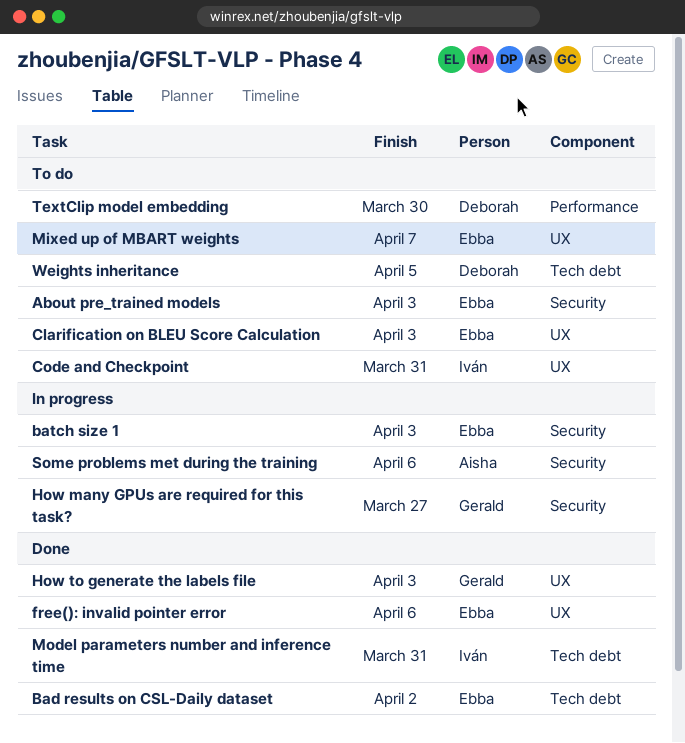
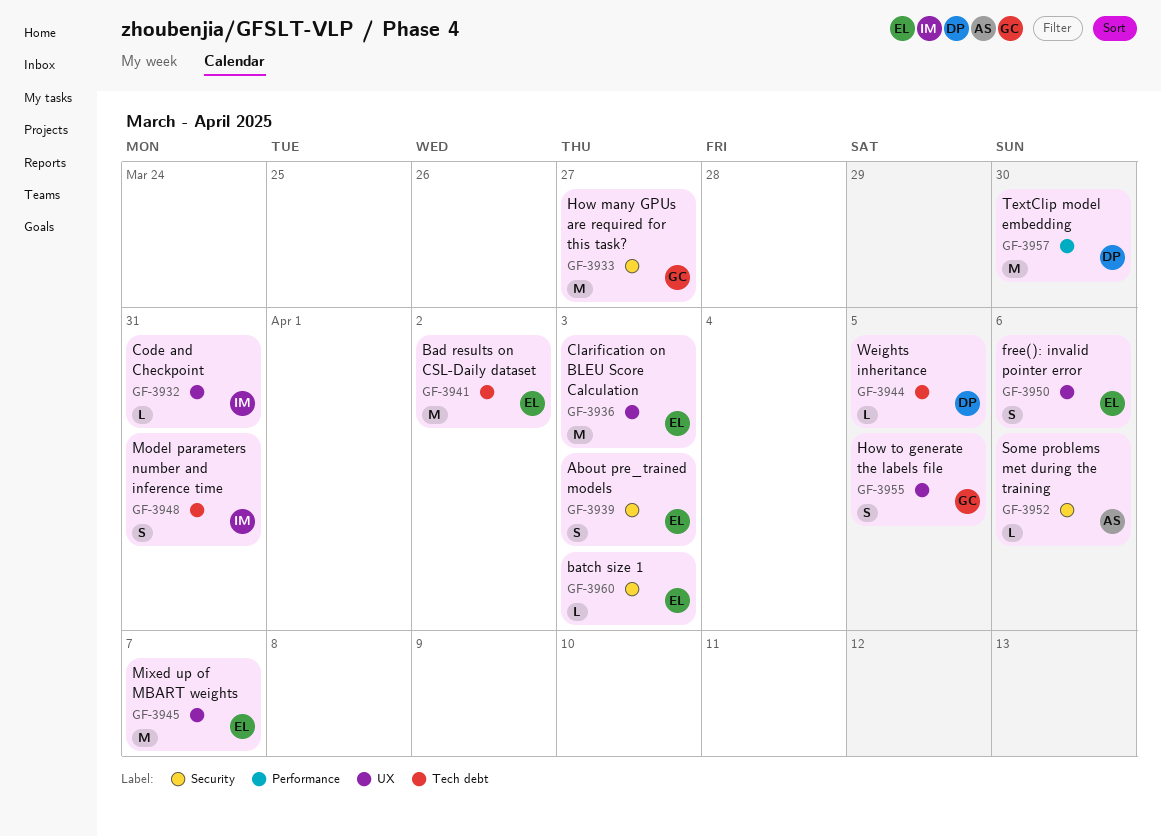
How to generate the labels file, due: Apr 3 -> Apr 5

